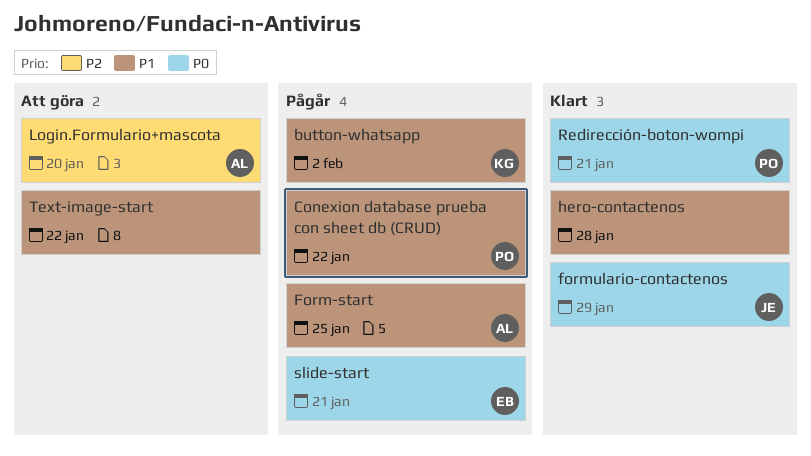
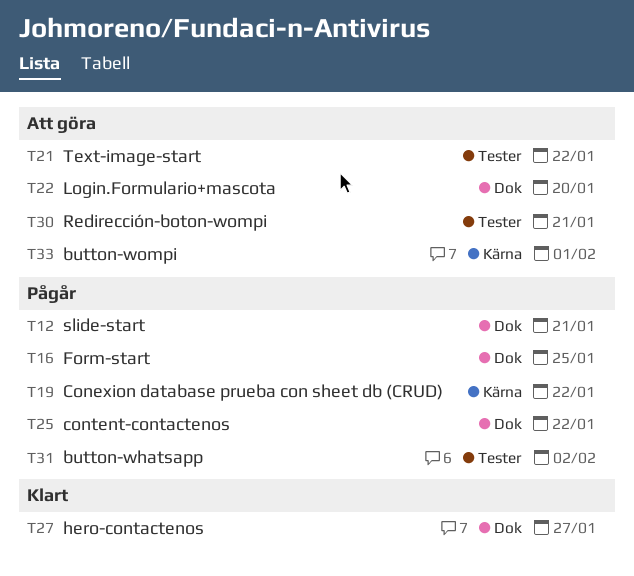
button-wompi: none -> present
content-contactenos: none -> present
formulario-contactenos: present -> none
hero-contactenos, due: Jan 28 -> Jan 27
Redirección-boton-wompi, status: Klart -> Att göra

